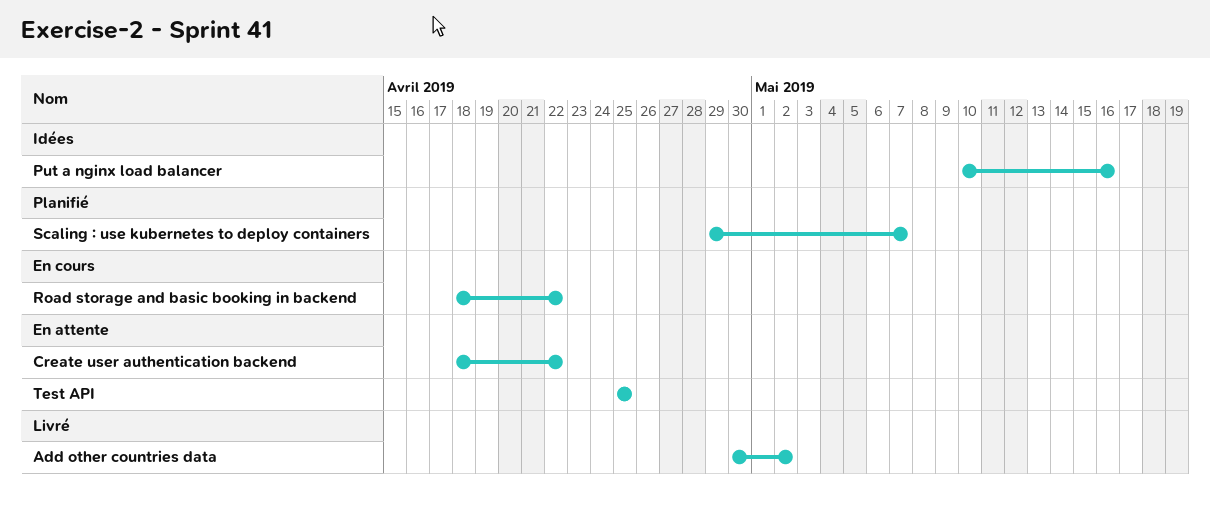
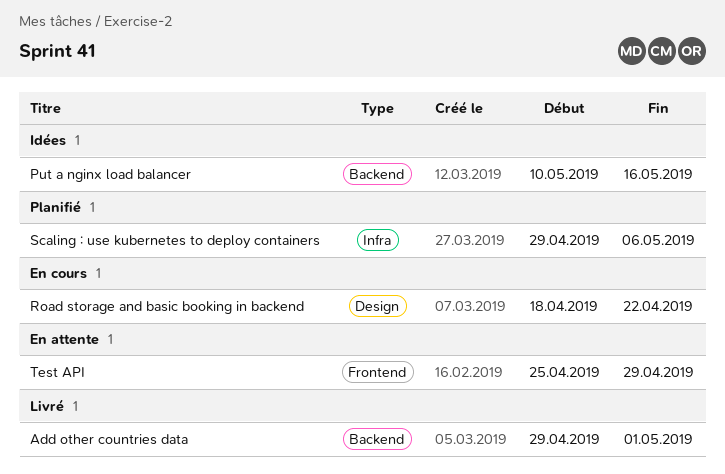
Add other countries data, start: Apr 30 -> Apr 29
Add other countries data, due: May 2 -> May 1
Create user authentication backend: present -> none
Scaling : use kubernetes to deploy containers, due: May 7 -> May 6
Test API, due: Apr 25 -> Apr 29

